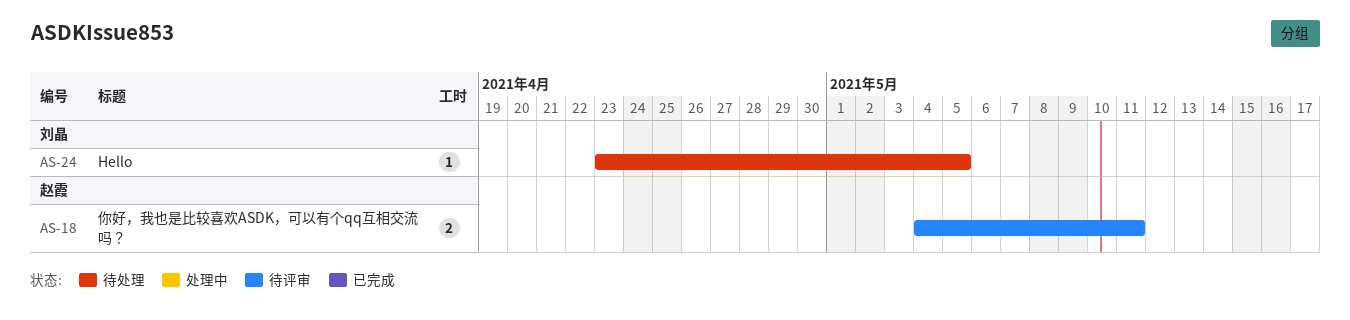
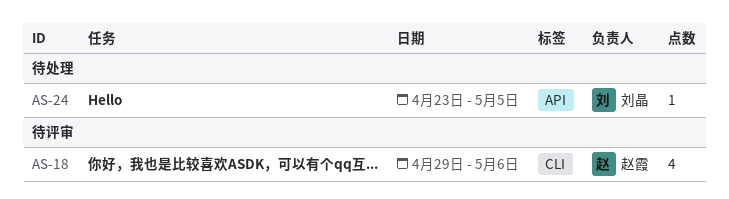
AS-18, estimate: 2 -> 4
AS-18, start: May 4 -> Apr 29
AS-18, due: May 11 -> May 6

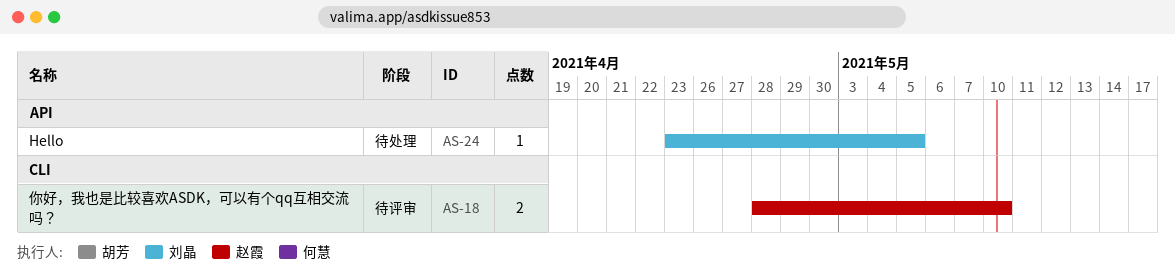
AS-18, estimate: 4 -> 2
AS-18, start: Apr 29 -> Apr 28
AS-18, due: May 6 -> May 10

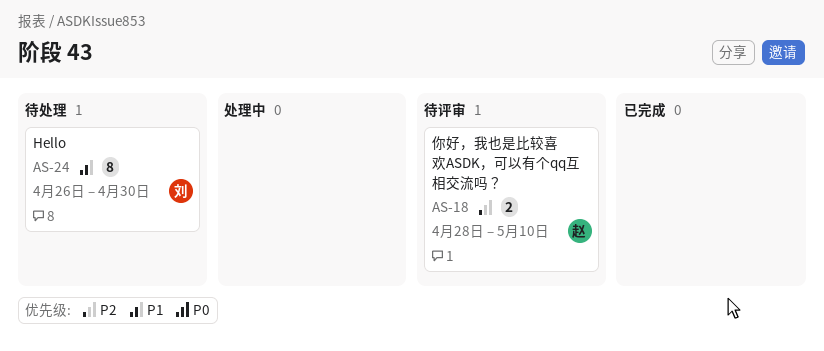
AS-24, estimate: 1 -> 8
AS-24, start: Apr 23 -> Apr 26
AS-24, due: May 5 -> Apr 30

